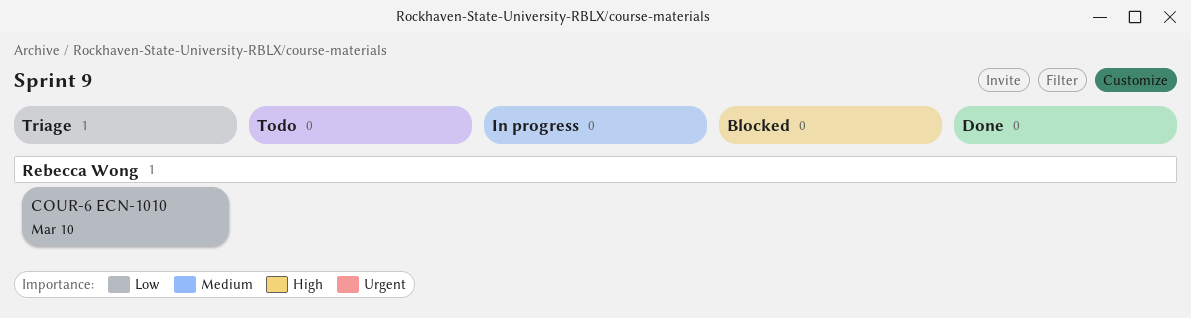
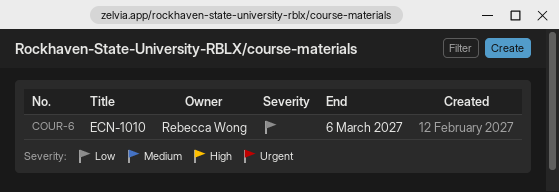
COUR-6, due: Mar 10 -> Mar 6

